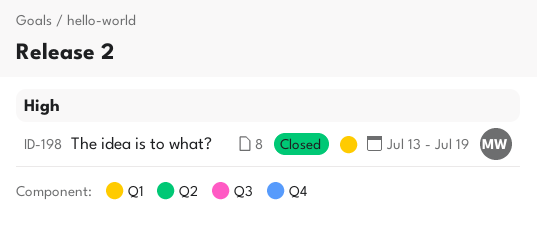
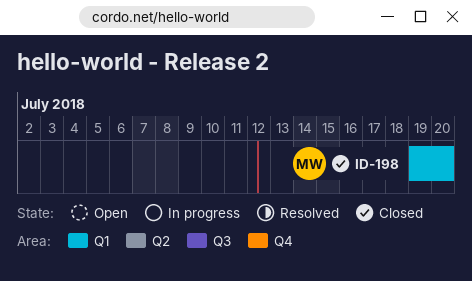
ID-198, start: Jul 13 -> Jul 19
ID-198, due: Jul 19 -> Jul 20

